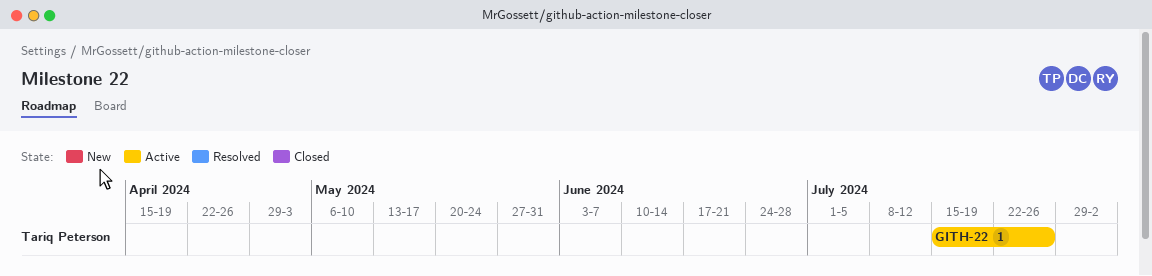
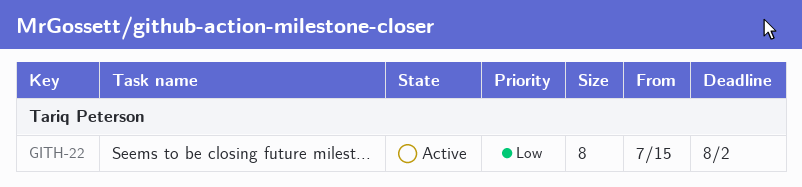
GITH-22, estimate: 1 -> 8
GITH-22, due: Jul 26 -> Aug 2

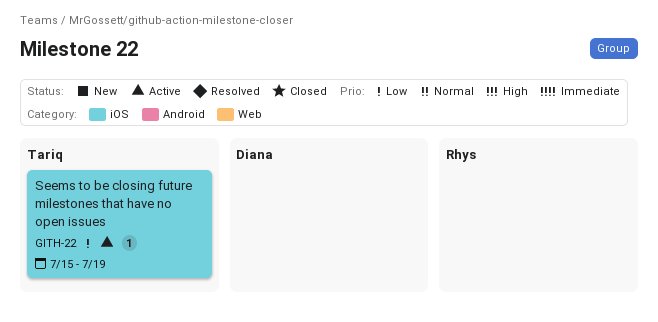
GITH-22, estimate: 8 -> 1
GITH-22, due: Aug 2 -> Jul 19

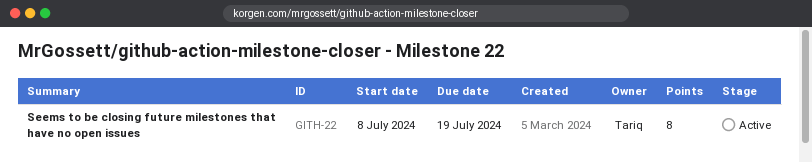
GITH-22, estimate: 1 -> 8
GITH-22, start: Jul 15 -> Jul 8

